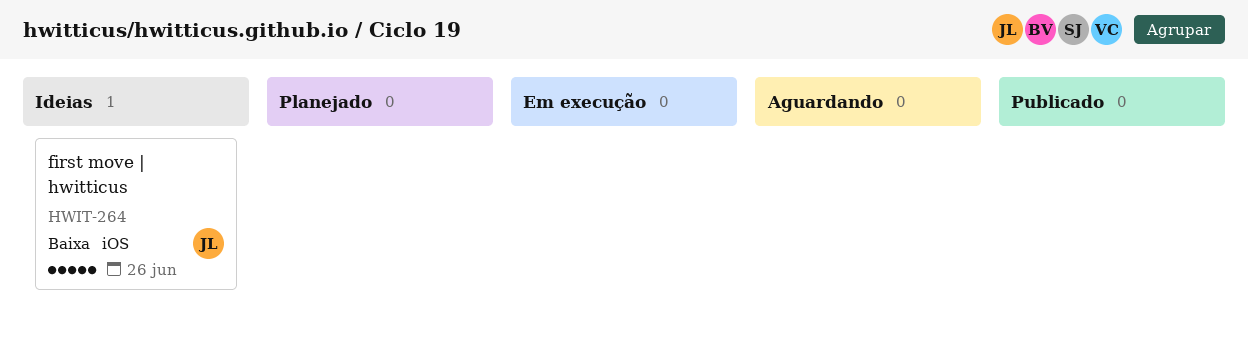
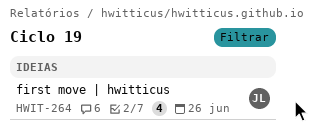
HWIT-264, estimate: 5 -> 4

